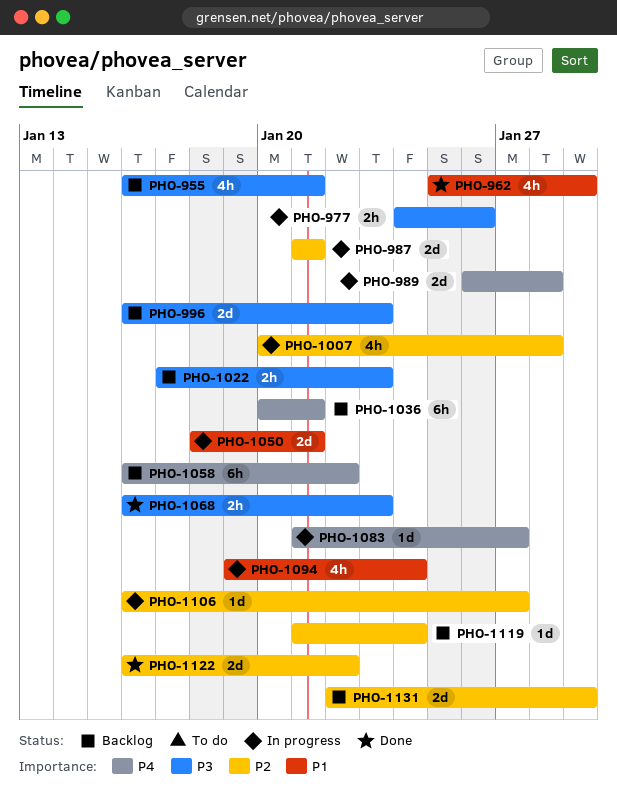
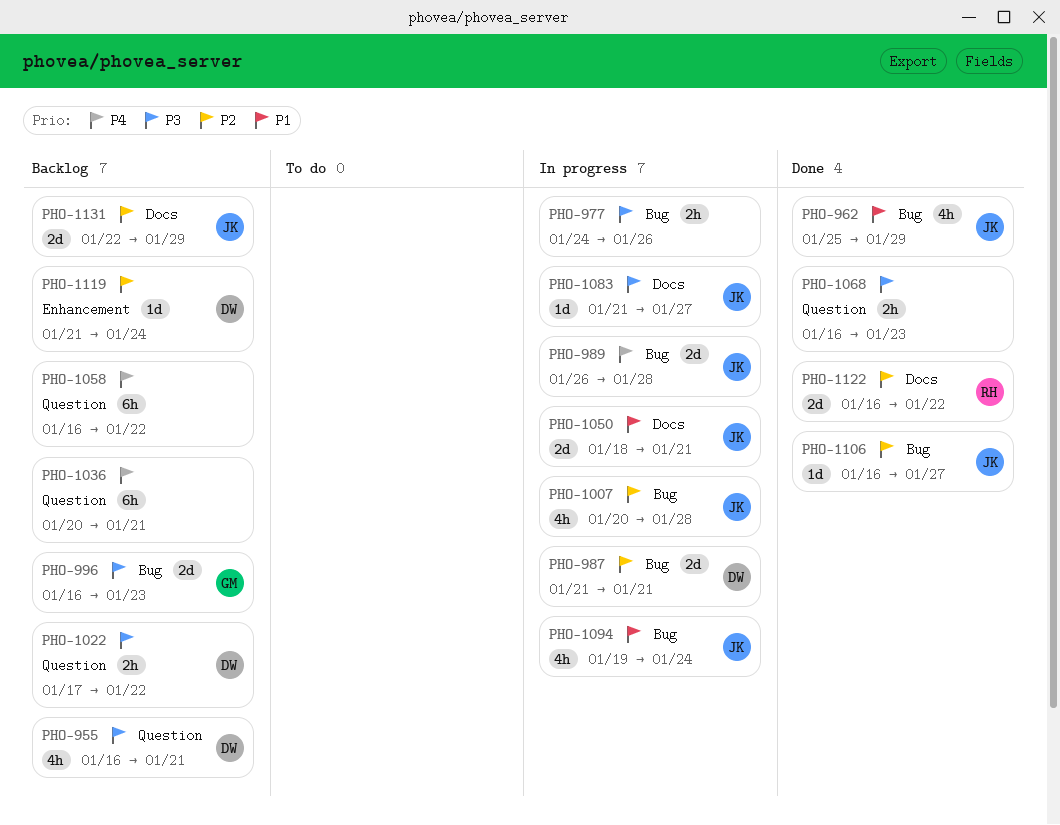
PHO-1022, due: Jan 23 -> Jan 22
PHO-1083, priority: P4 -> P3
PHO-1106, status: In progress -> Done

